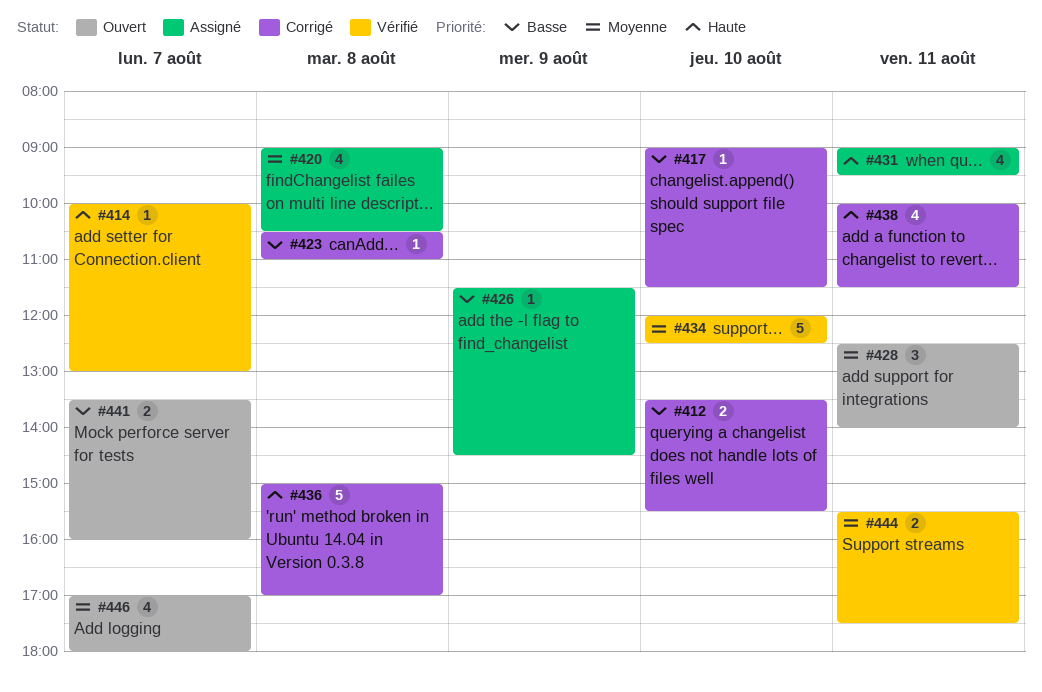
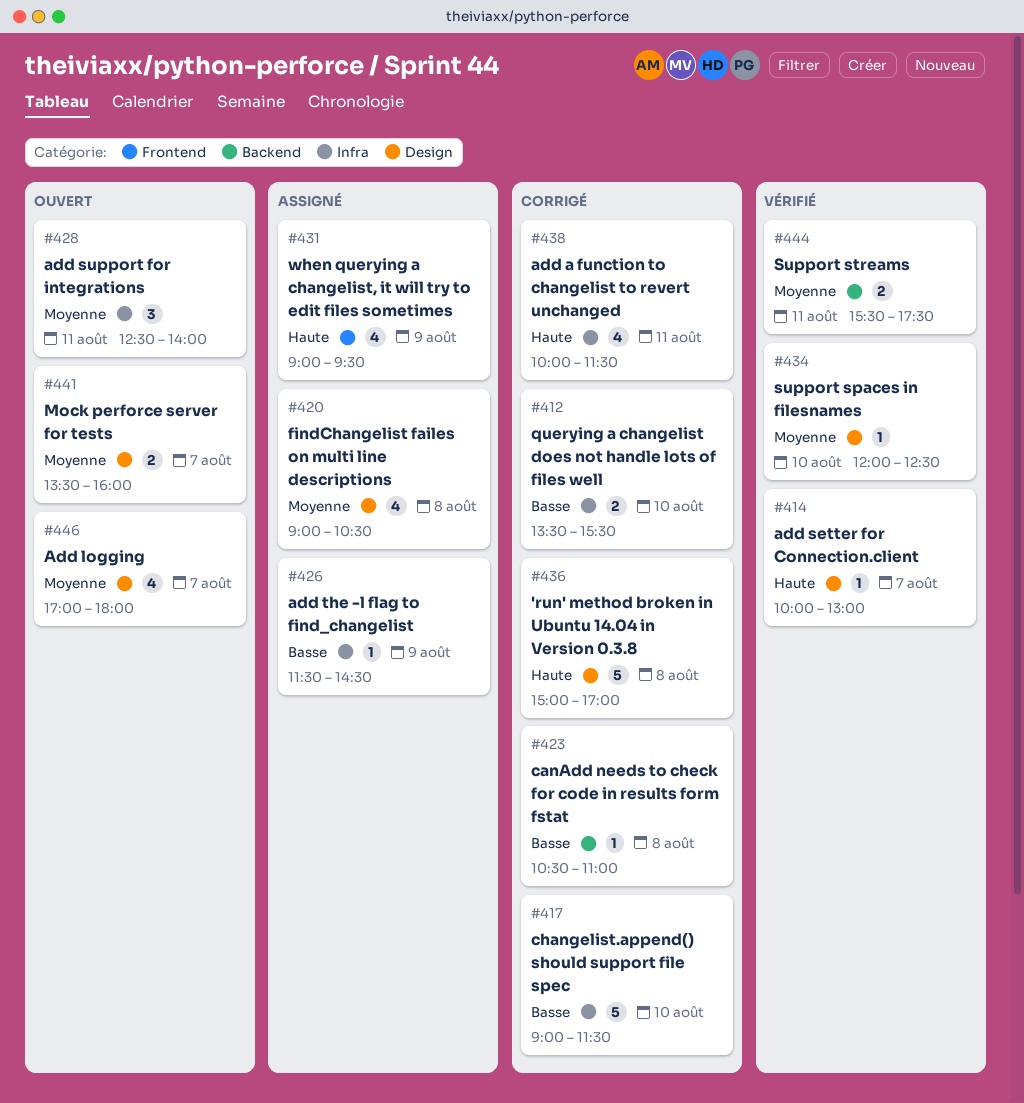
#417, estimate: 1 -> 5
#431, day: Aug 11 -> Aug 9
#434, estimate: 5 -> 1
#441, priority: Basse -> Moyenne

